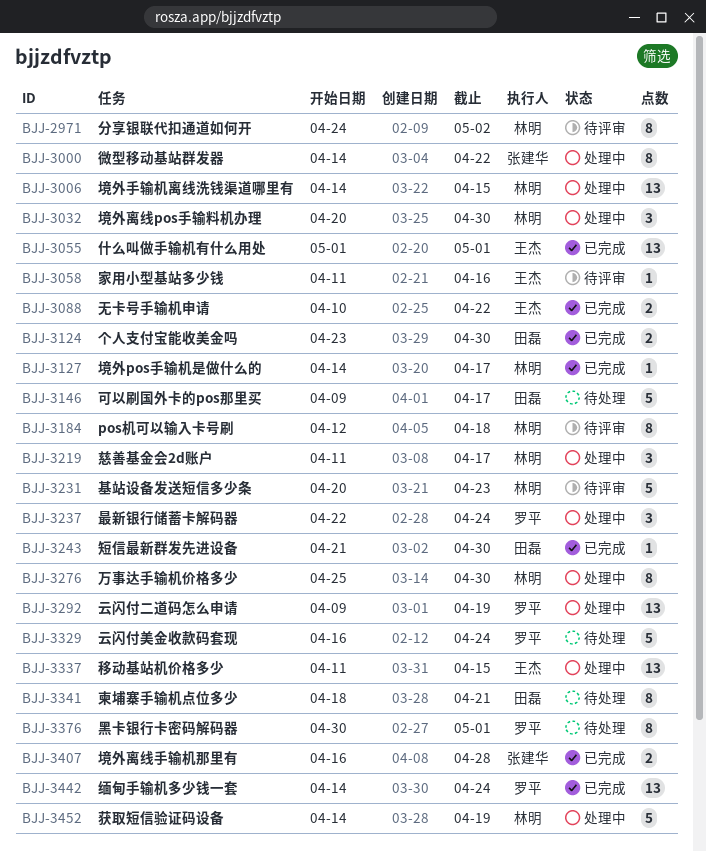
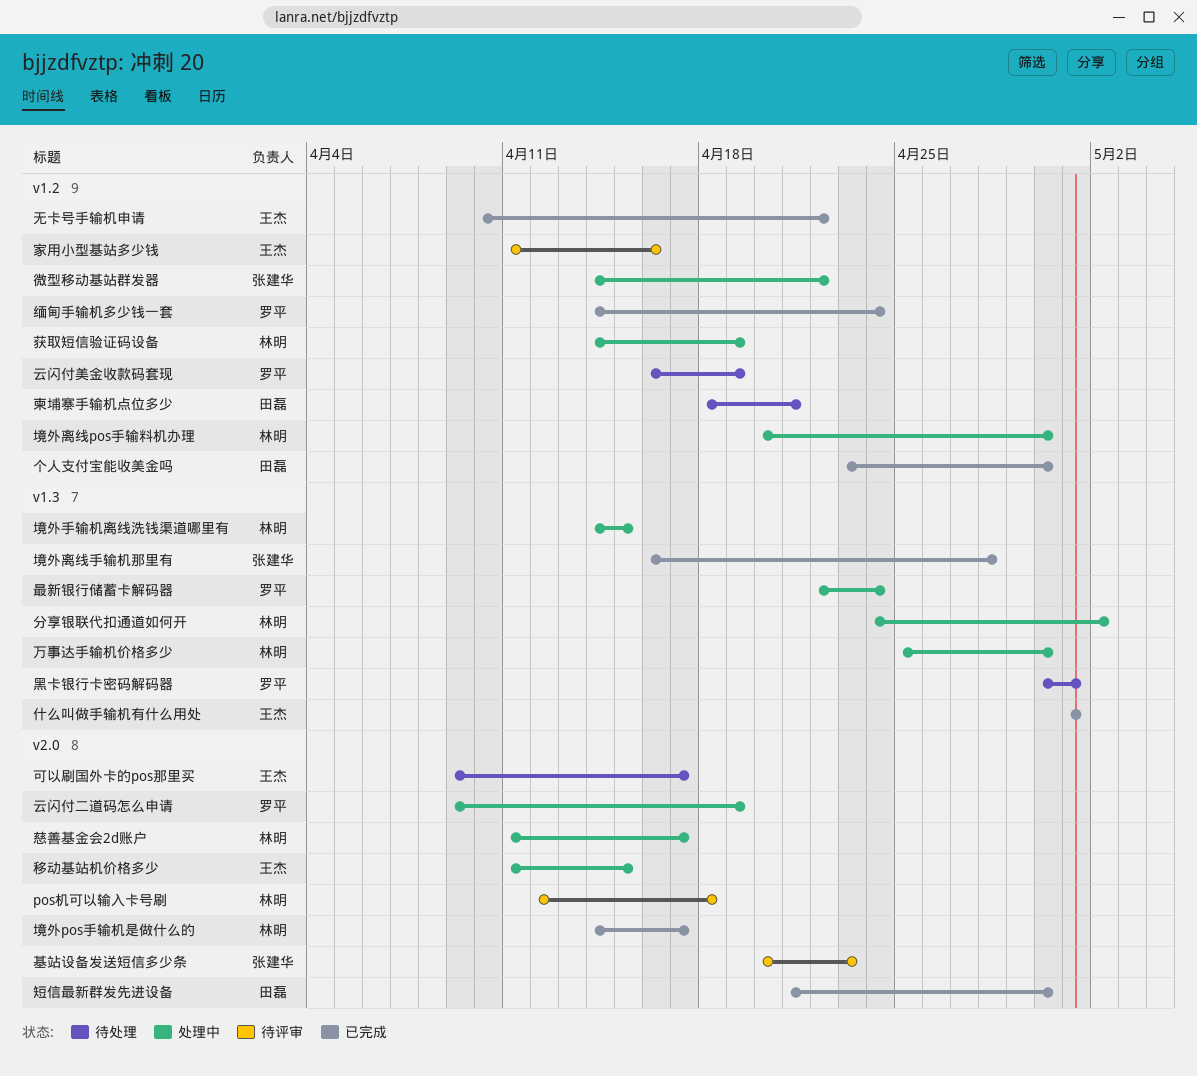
云闪付美金收款码套现, due: Apr 24 -> Apr 19
分享银联代扣通道如何开, status: 待评审 -> 处理中
可以刷国外卡的pos那里买, owner: 田磊 -> 王杰
基站设备发送短信多少条, owner: 林明 -> 张建华

